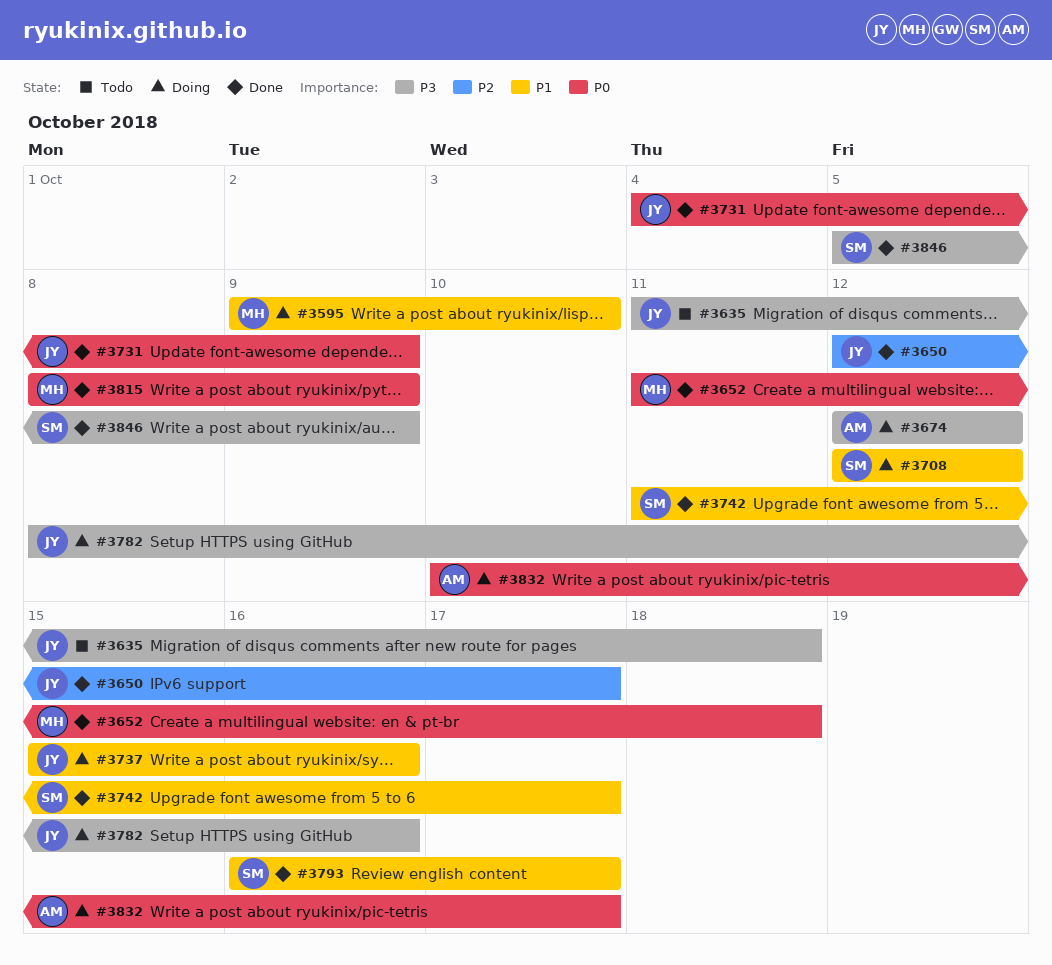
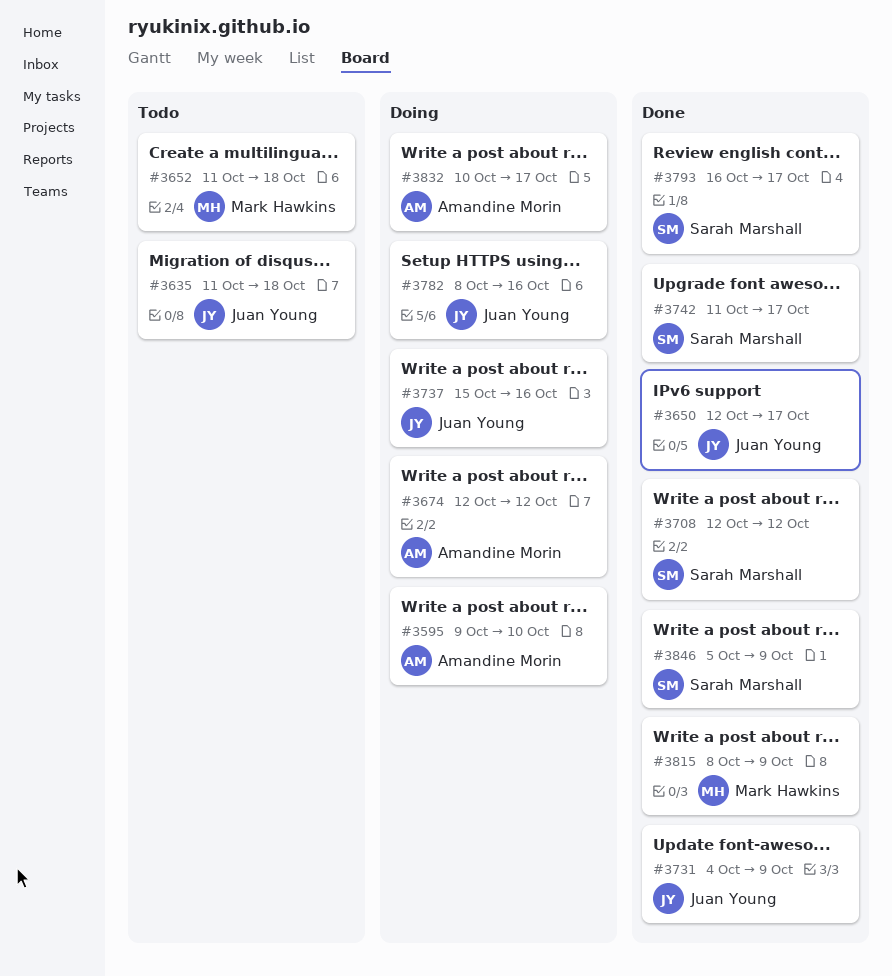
#3595, owner: Mark Hawkins -> Amandine Morin
#3652, status: Done -> Todo
#3708, status: Doing -> Done

